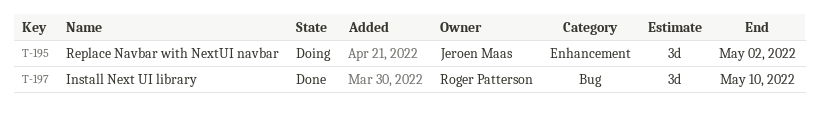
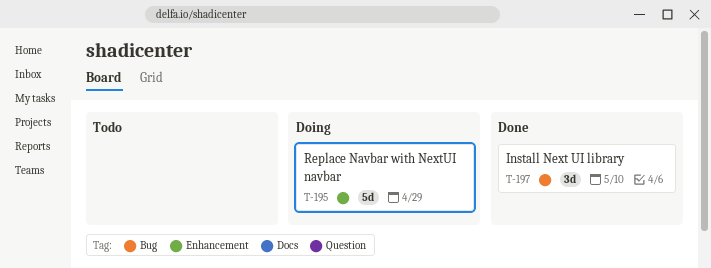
T-195, estimate: 3d -> 5d
T-195, due: May 2 -> Apr 29

